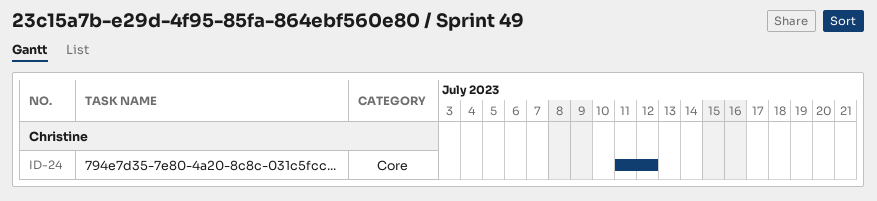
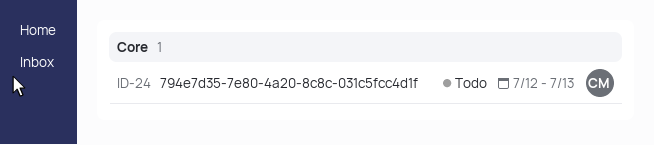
ID-24, start: Jul 11 -> Jul 12
ID-24, due: Jul 12 -> Jul 13

